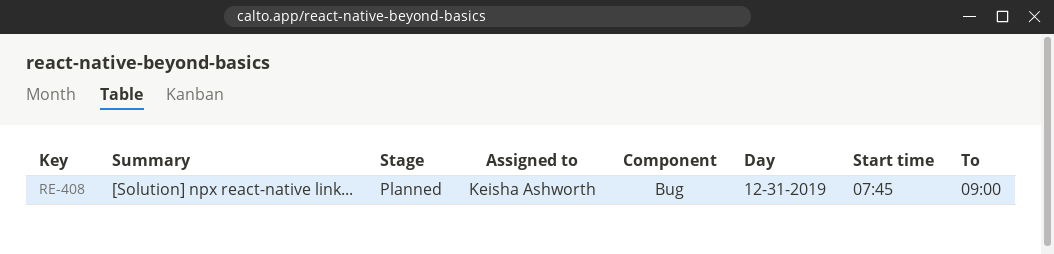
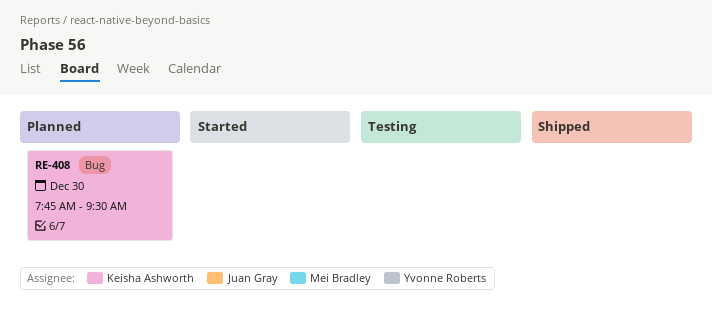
RE-408, day: Dec 31 -> Dec 30
RE-408, ends: 09:00 -> 09:30

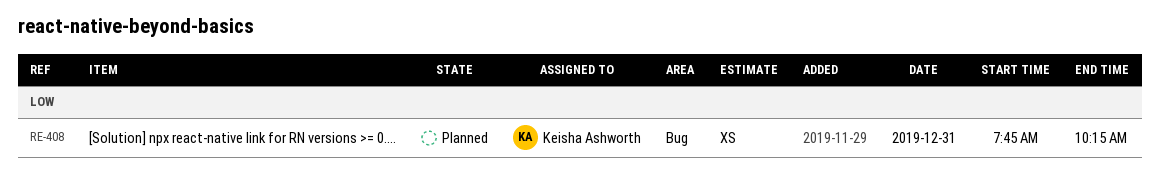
RE-408, day: Dec 30 -> Dec 31
RE-408, ends: 09:30 -> 10:15

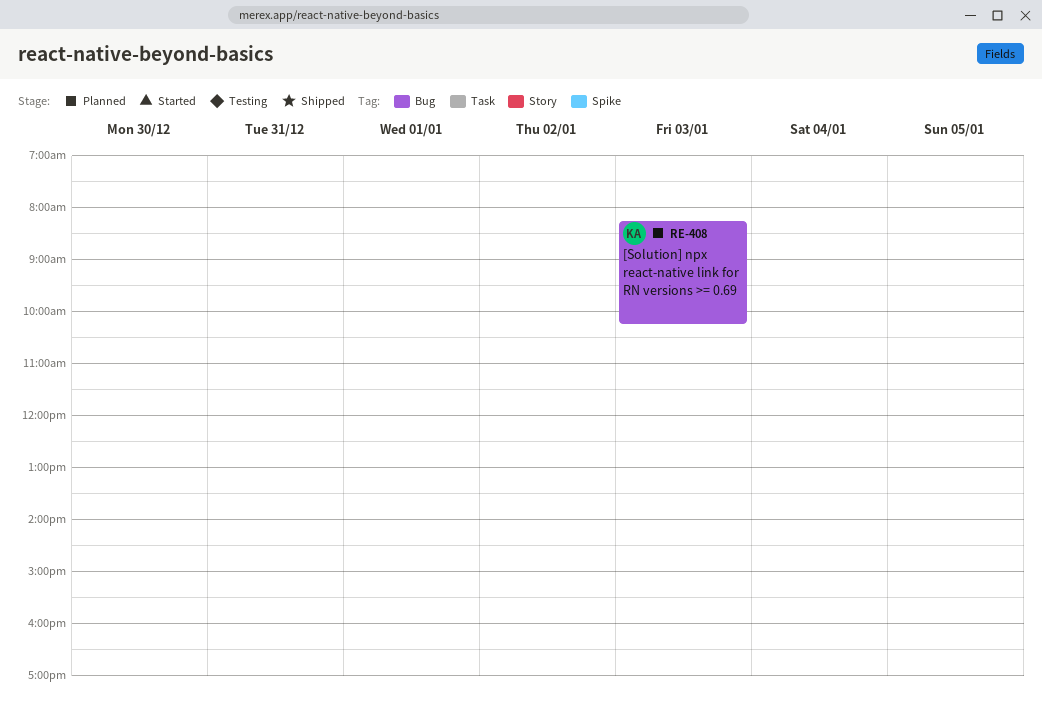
RE-408, day: Dec 31 -> Jan 3
RE-408, begins: 07:45 -> 08:15

